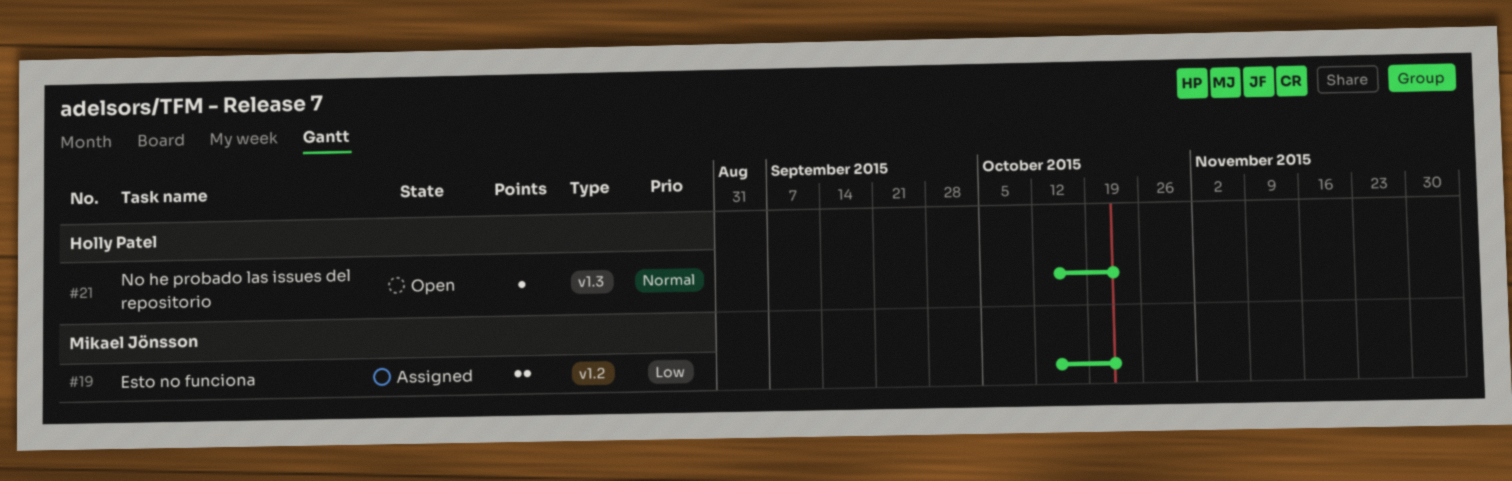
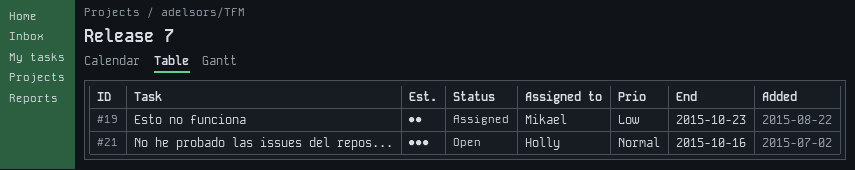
#21, estimate: 1 -> 3
#21, due: Oct 23 -> Oct 16

